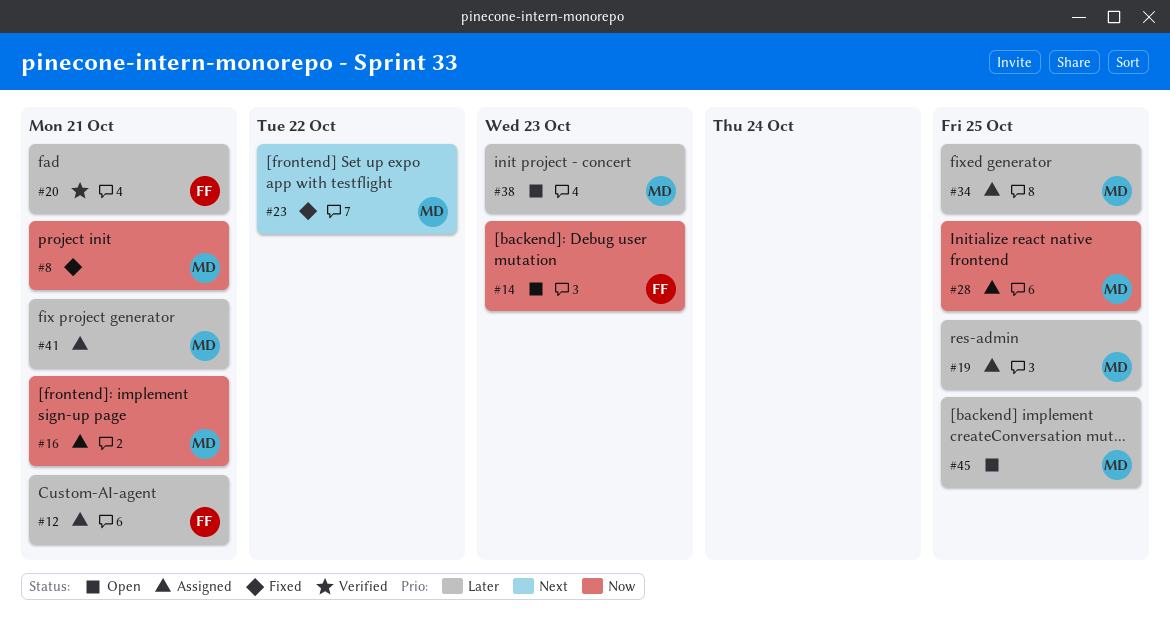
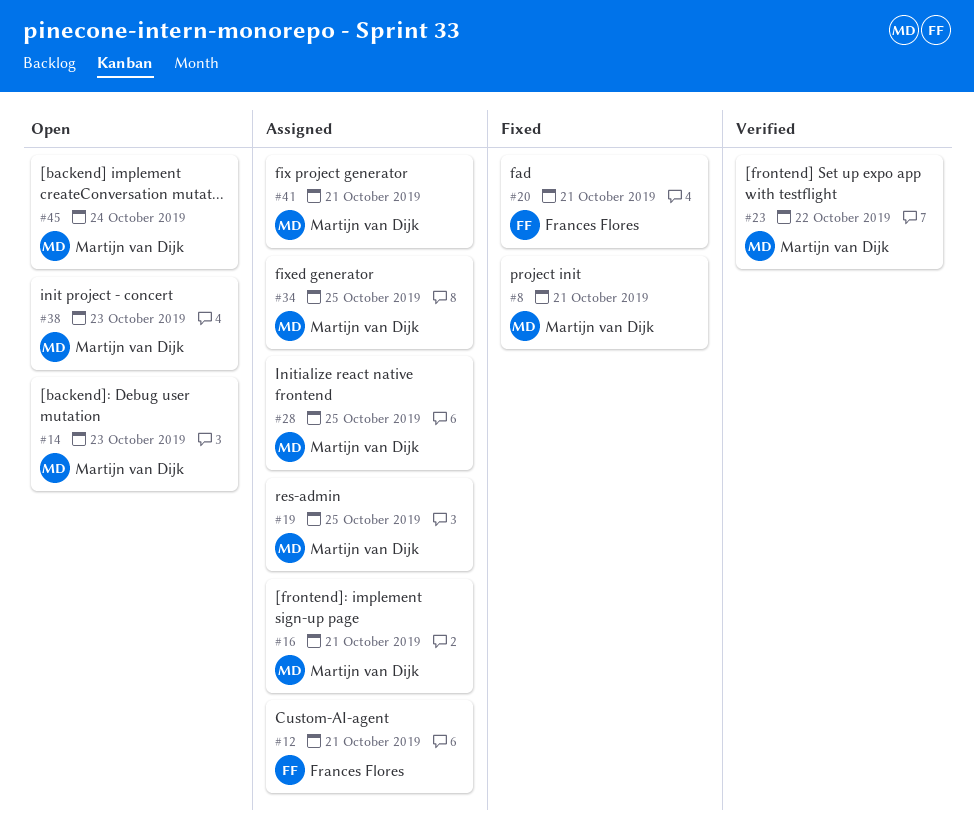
#14, owner: Frances Flores -> Martijn van Dijk
#20, status: Verified -> Fixed
#23, status: Fixed -> Verified
#45, due: Oct 25 -> Oct 24

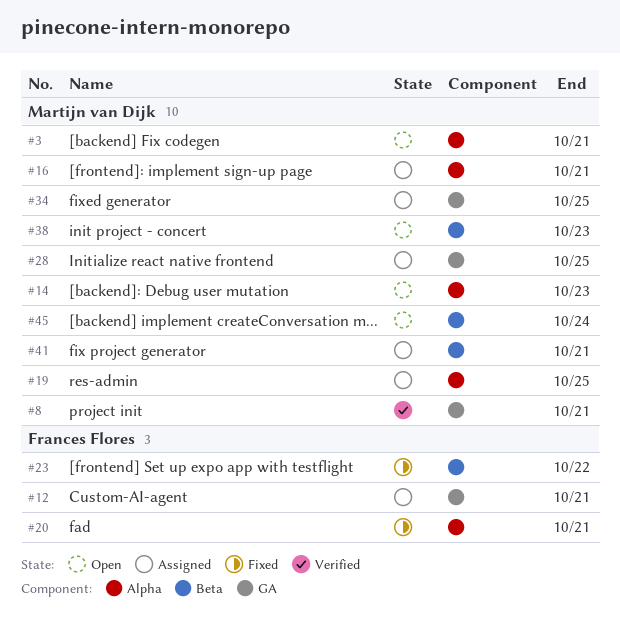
#3: none -> present
#8, status: Fixed -> Verified
#23, status: Verified -> Fixed
#23, owner: Martijn van Dijk -> Frances Flores

